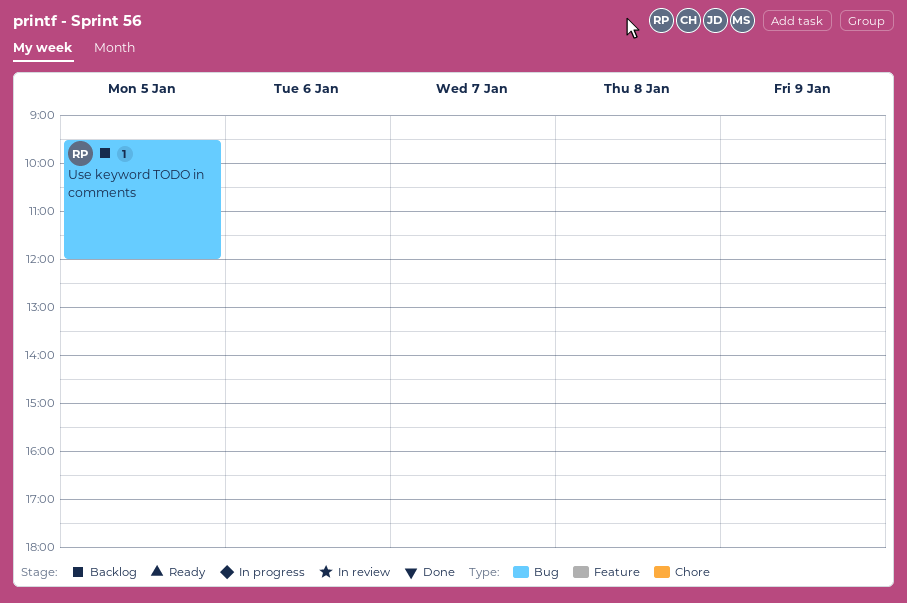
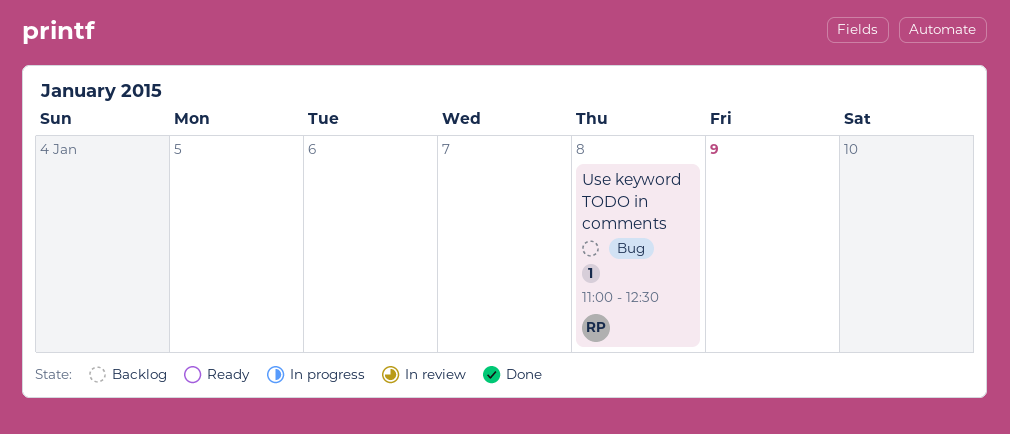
Use keyword TODO in comments, day: Jan 5 -> Jan 8
Use keyword TODO in comments, begins: 09:30 -> 11:00
Use keyword TODO in comments, ends: 12:00 -> 12:30

